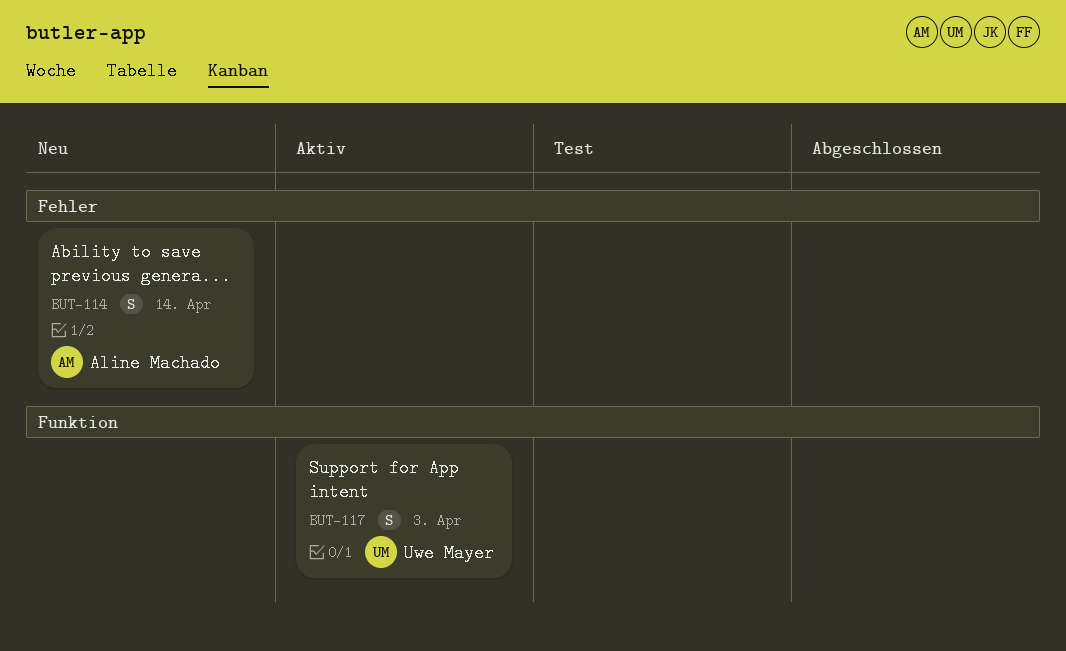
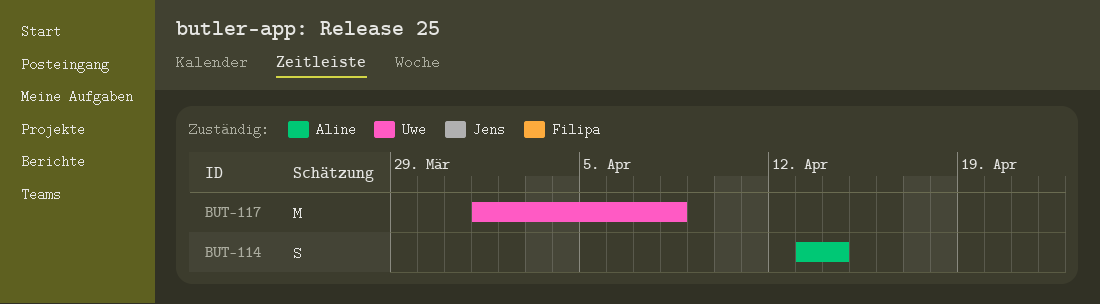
BUT-117, estimate: S -> M
BUT-117, due: Apr 3 -> Apr 8

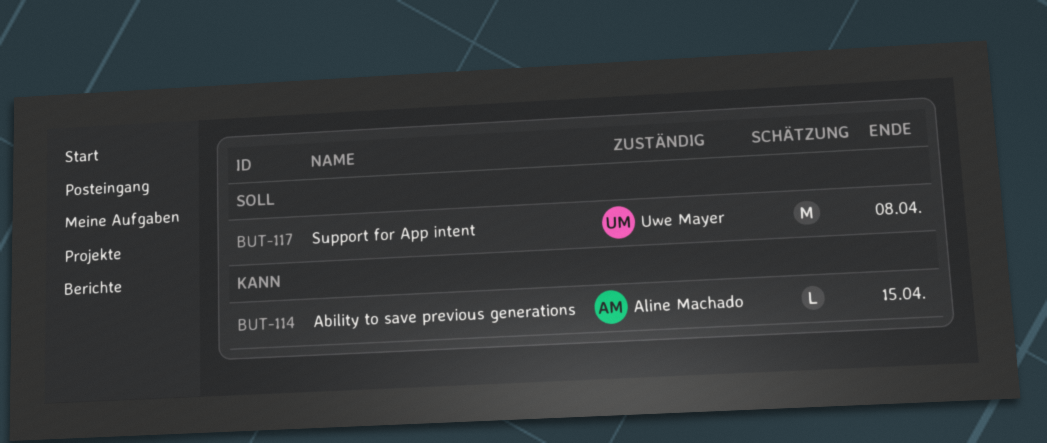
BUT-114, estimate: S -> L
BUT-114, due: Apr 14 -> Apr 15

